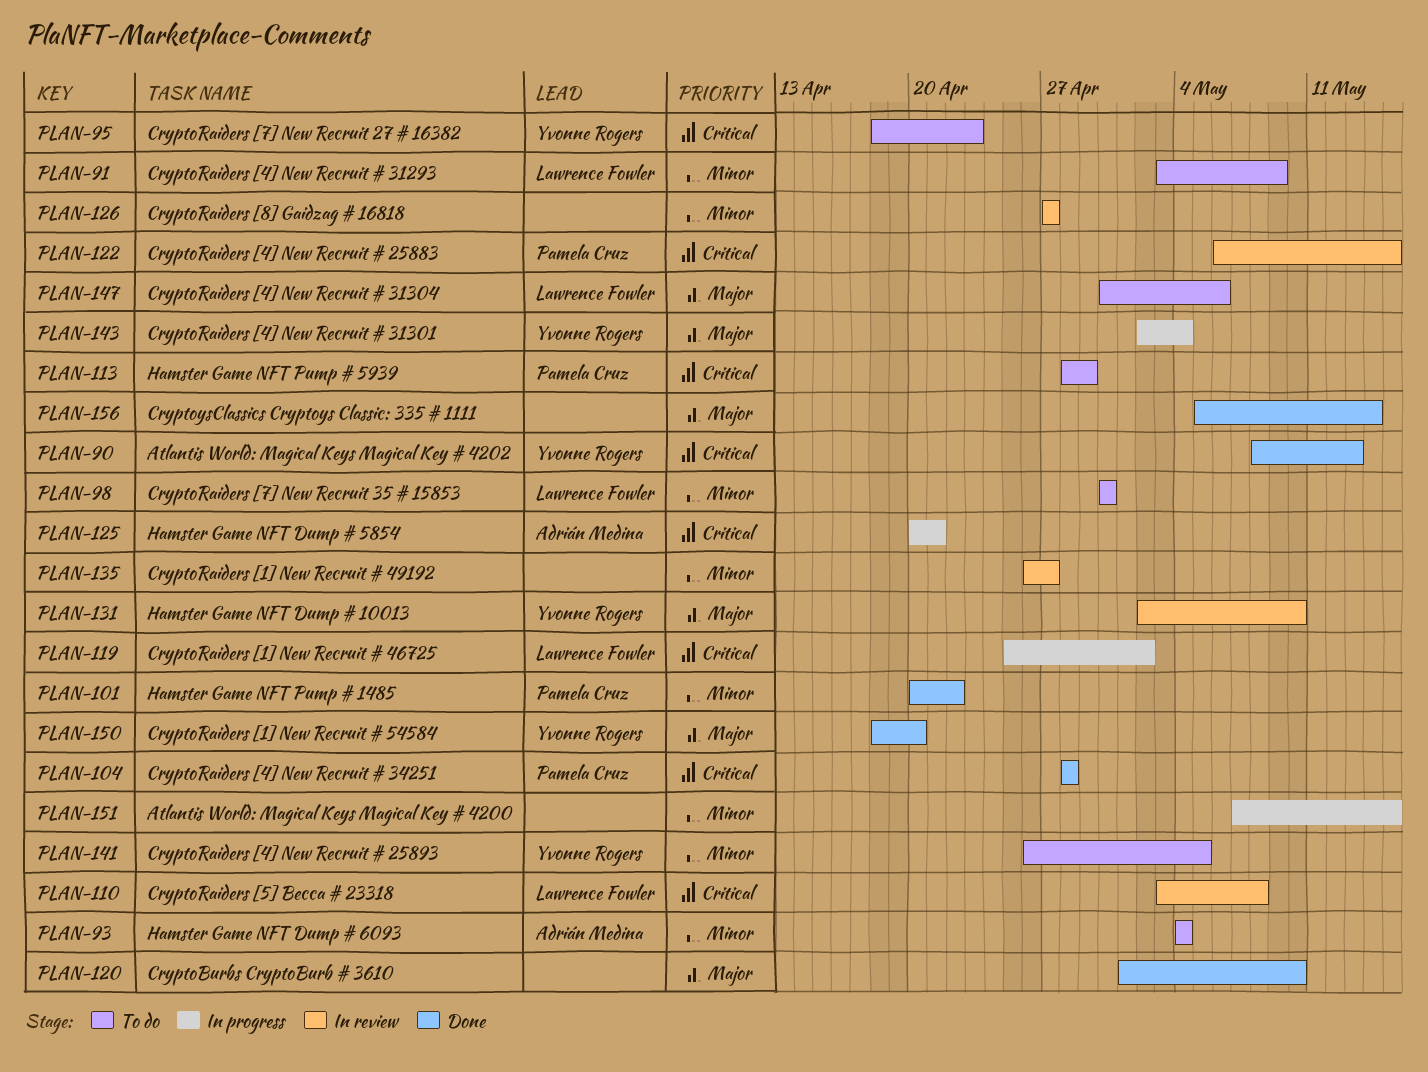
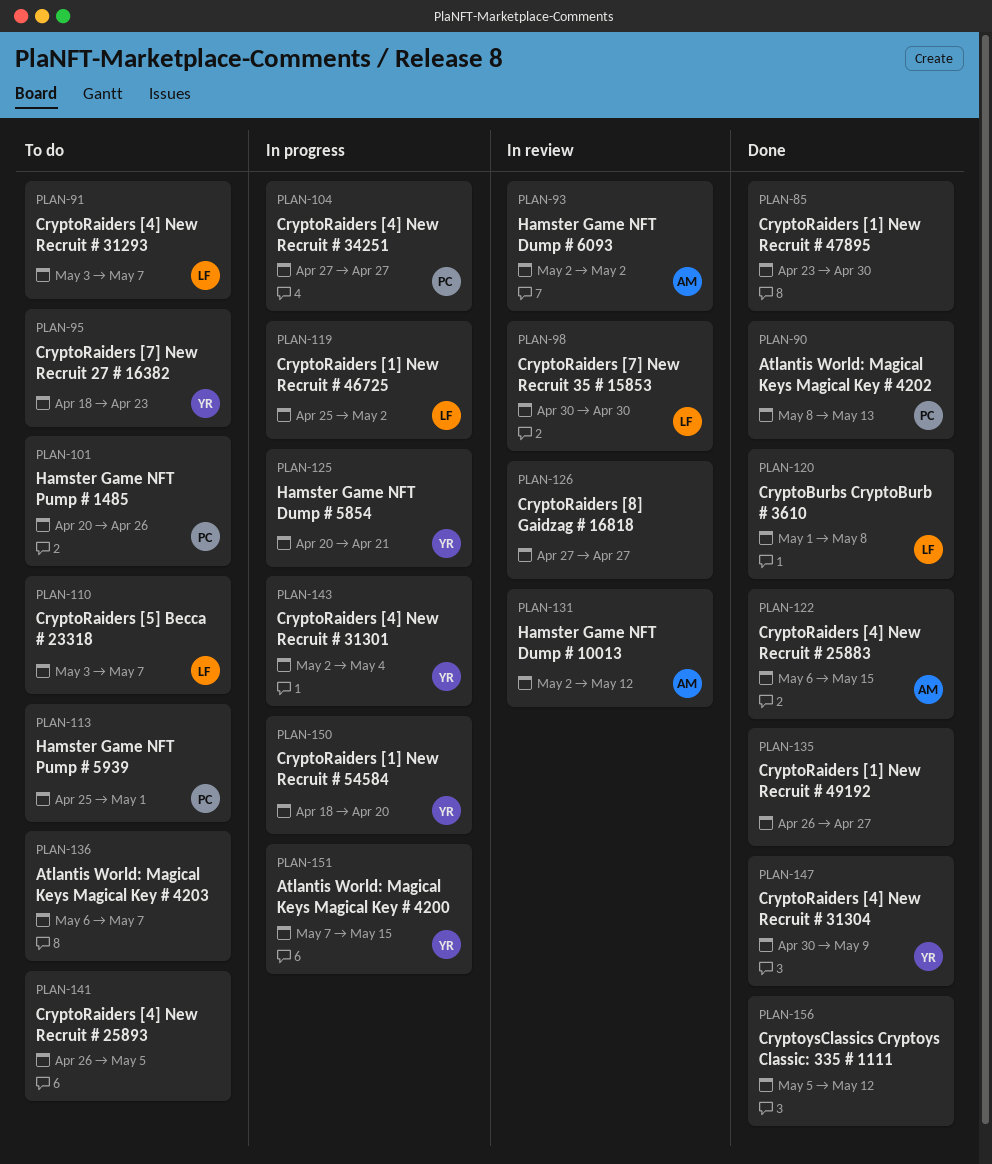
PLAN-85: none -> present
PLAN-90, owner: Yvonne Rogers -> Pamela Cruz
PLAN-91, due: May 9 -> May 7
PLAN-93, status: To do -> In review
PLAN-93, start: May 4 -> May 2
PLAN-93, due: May 4 -> May 2
PLAN-98, status: To do -> In review
PLAN-101, status: Done -> To do
PLAN-101, due: Apr 22 -> Apr 26
PLAN-104, status: Done -> In progress
PLAN-104, start: Apr 28 -> Apr 27
PLAN-104, due: Apr 28 -> Apr 27
PLAN-110, status: In review -> To do
PLAN-110, due: May 8 -> May 7
PLAN-113, start: Apr 28 -> Apr 25
PLAN-113, due: Apr 29 -> May 1
PLAN-120, owner: none -> Lawrence Fowler
PLAN-120, due: May 10 -> May 8
PLAN-122, status: In review -> Done
PLAN-122, owner: Pamela Cruz -> Adrián Medina
PLAN-125, owner: Adrián Medina -> Yvonne Rogers
PLAN-131, owner: Yvonne Rogers -> Adrián Medina
PLAN-131, due: May 10 -> May 12
PLAN-135, status: In review -> Done
PLAN-136: none -> present
PLAN-141, owner: Yvonne Rogers -> none
PLAN-147, status: To do -> Done
PLAN-147, owner: Lawrence Fowler -> Yvonne Rogers
PLAN-147, due: May 6 -> May 9
PLAN-150, status: Done -> In progress
PLAN-151, owner: none -> Yvonne Rogers
PLAN-156, due: May 14 -> May 12

